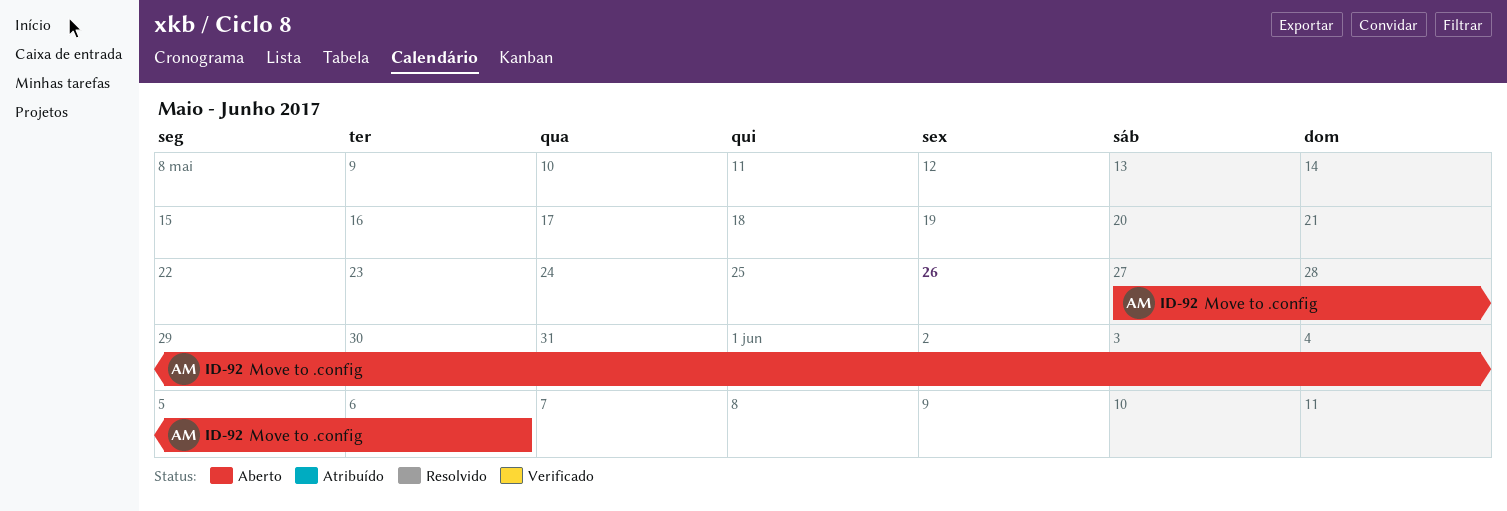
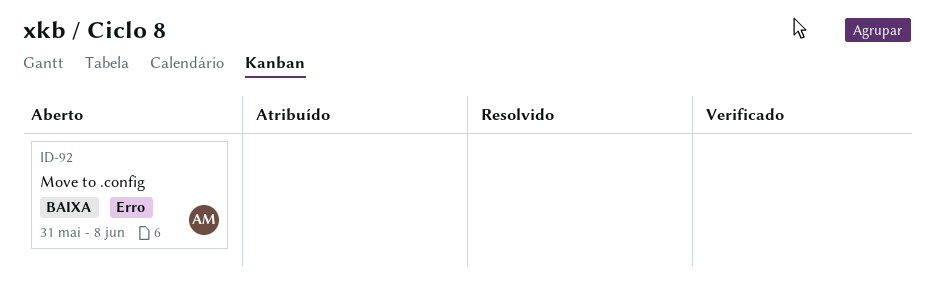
ID-92, start: May 27 -> May 31
ID-92, due: Jun 6 -> Jun 8

